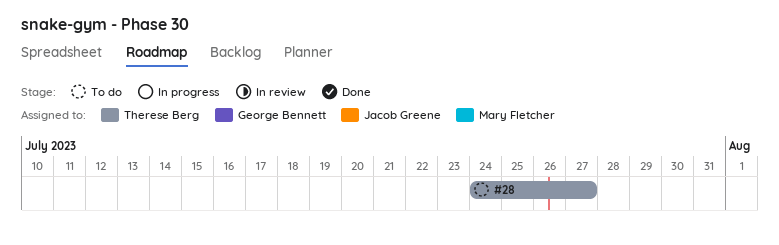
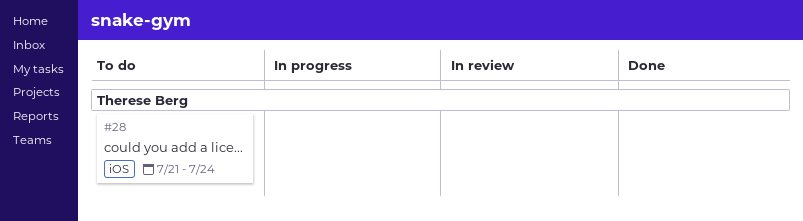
#28, start: Jul 24 -> Jul 21
#28, due: Jul 27 -> Jul 24

